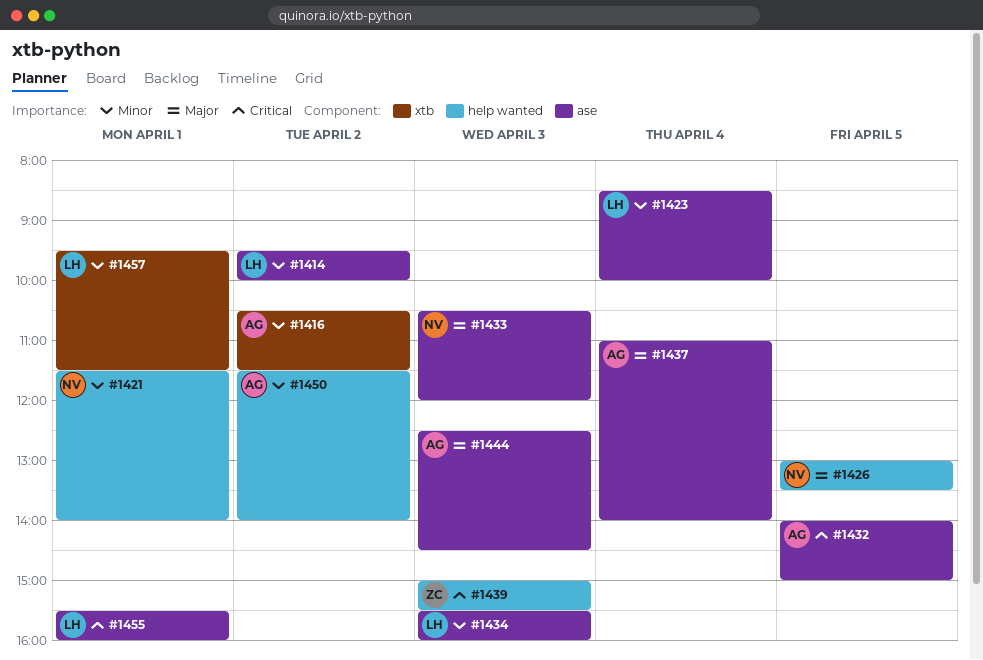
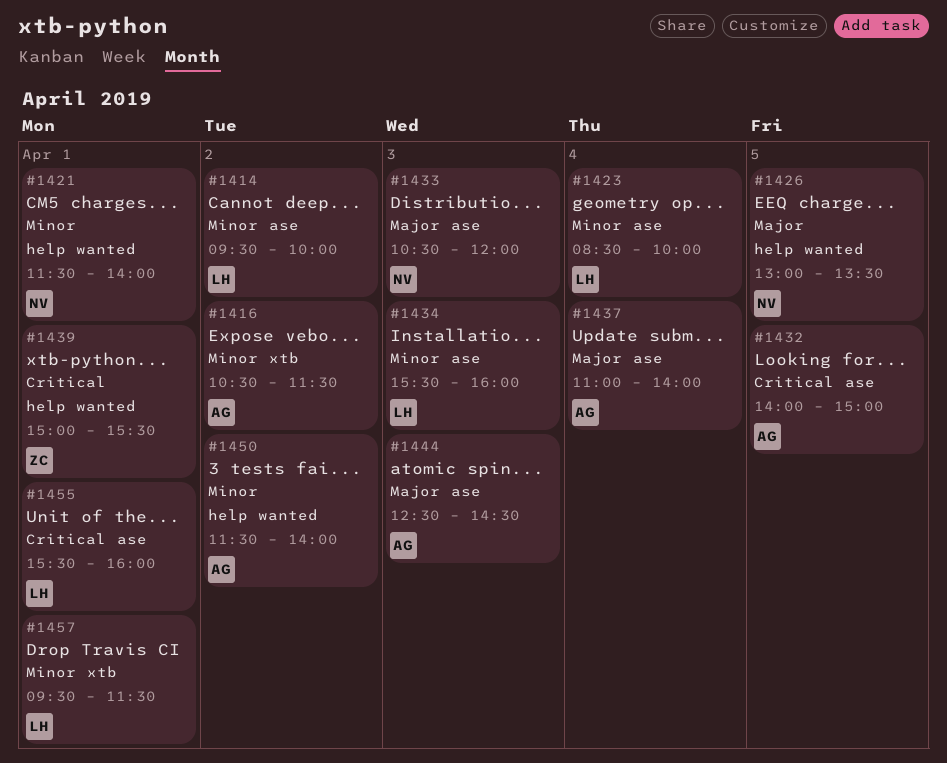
#1439, day: Apr 3 -> Apr 1

